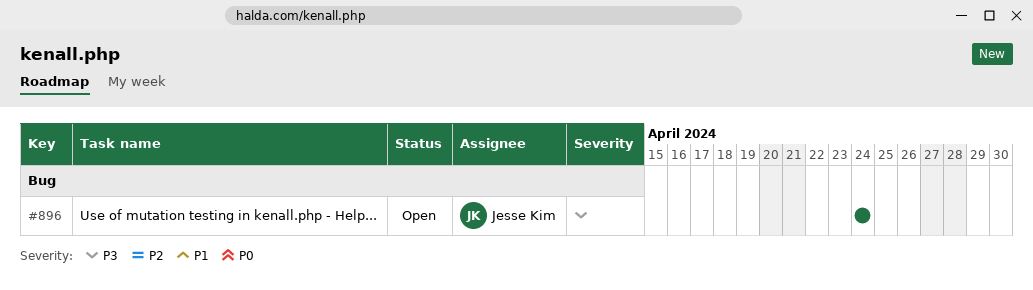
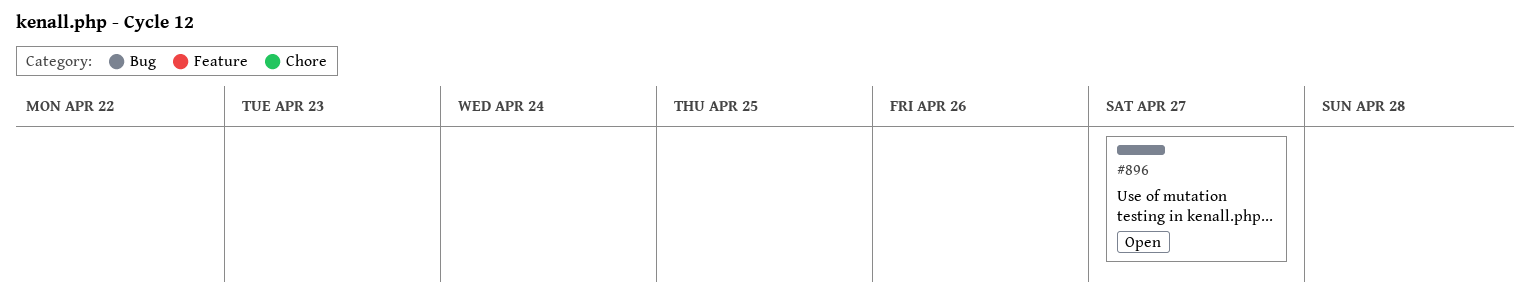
#896, due: Apr 24 -> Apr 27

